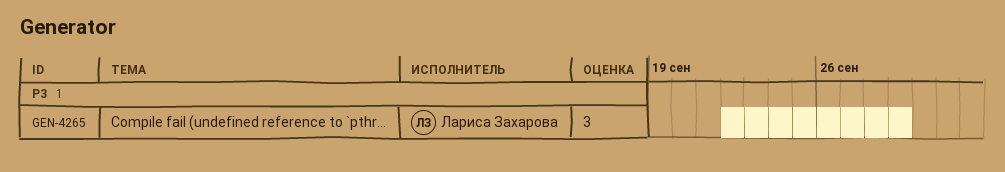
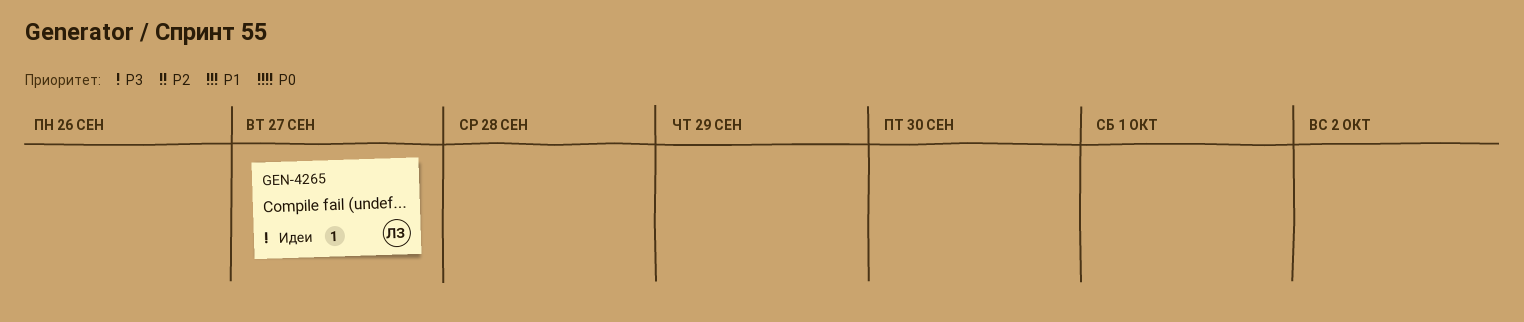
GEN-4265, estimate: 3 -> 1
GEN-4265, due: Sep 29 -> Sep 27

